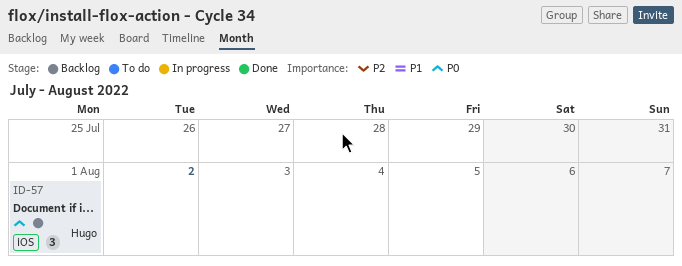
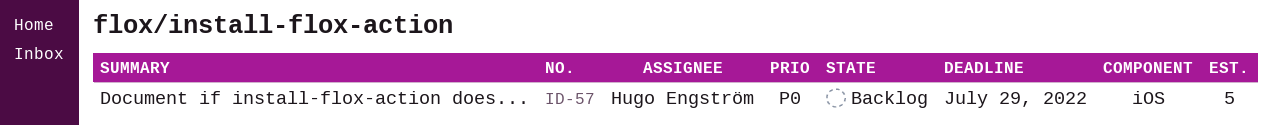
ID-57, estimate: 3 -> 5
ID-57, due: Aug 1 -> Jul 29

